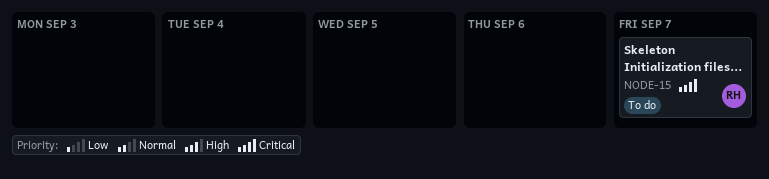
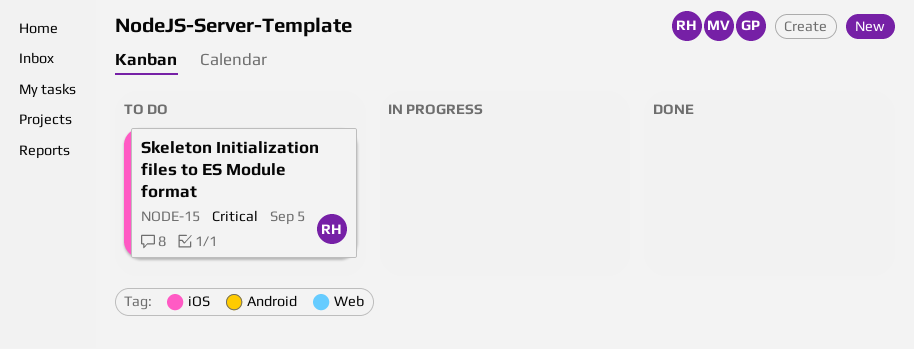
NODE-15, due: Sep 7 -> Sep 5

